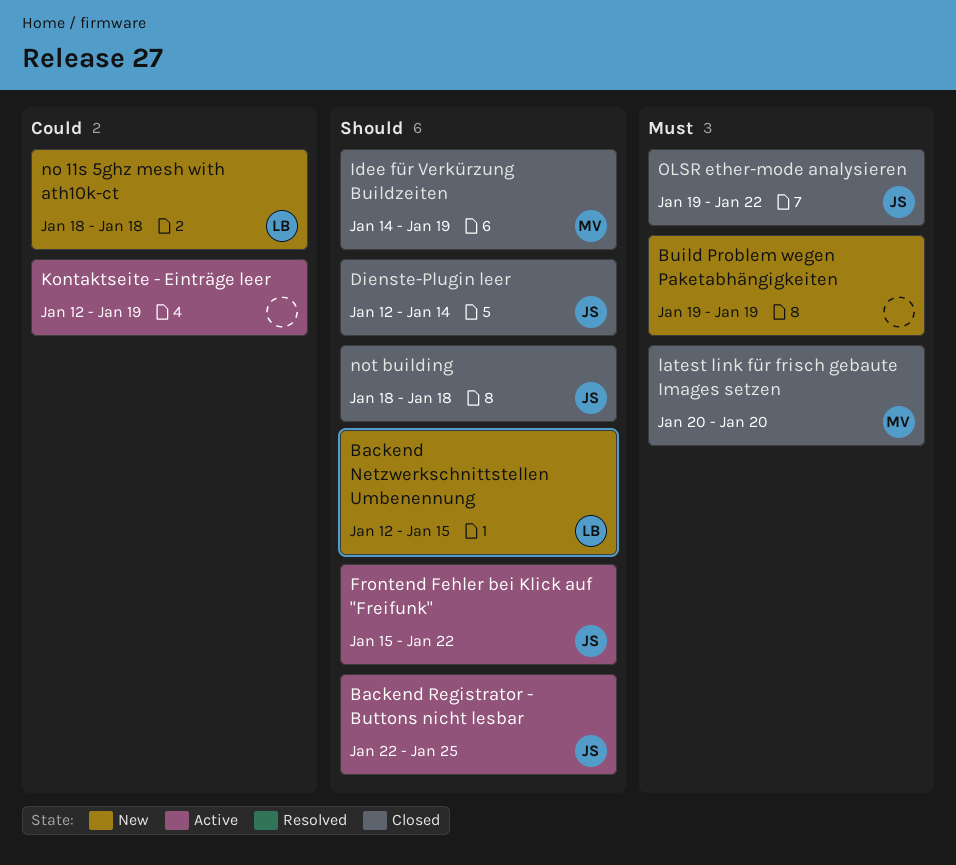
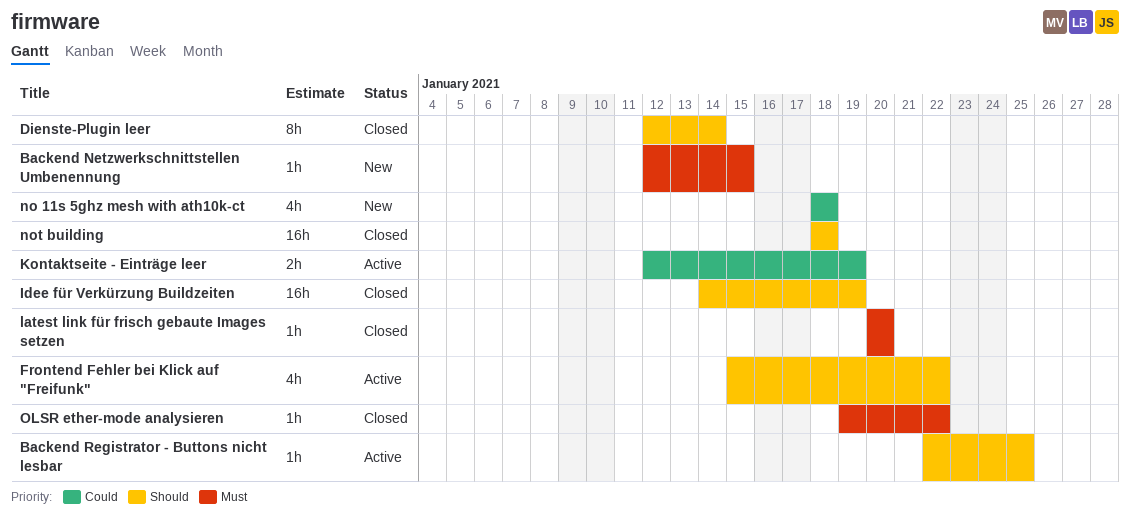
Backend Netzwerkschnittstellen Umbenennung, priority: Should -> Must
Build Problem wegen Paketabhängigkeiten: present -> none

